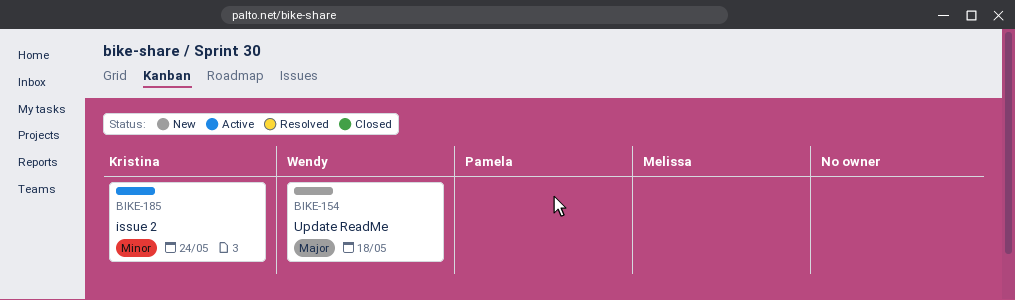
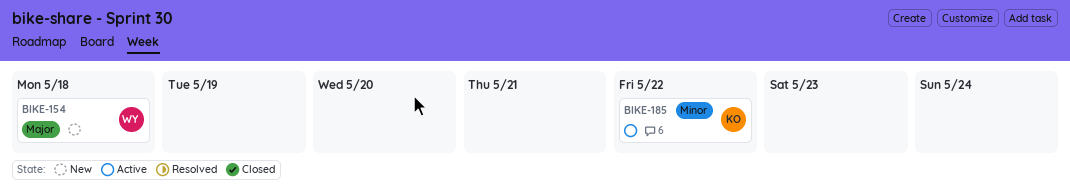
BIKE-185, due: May 24 -> May 22

